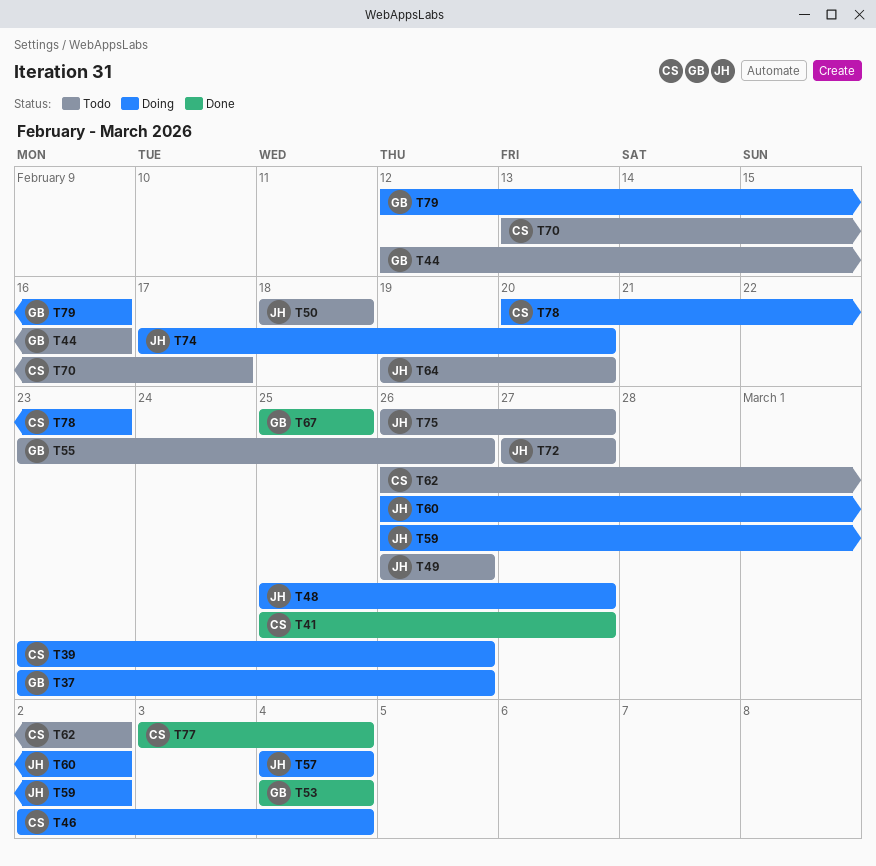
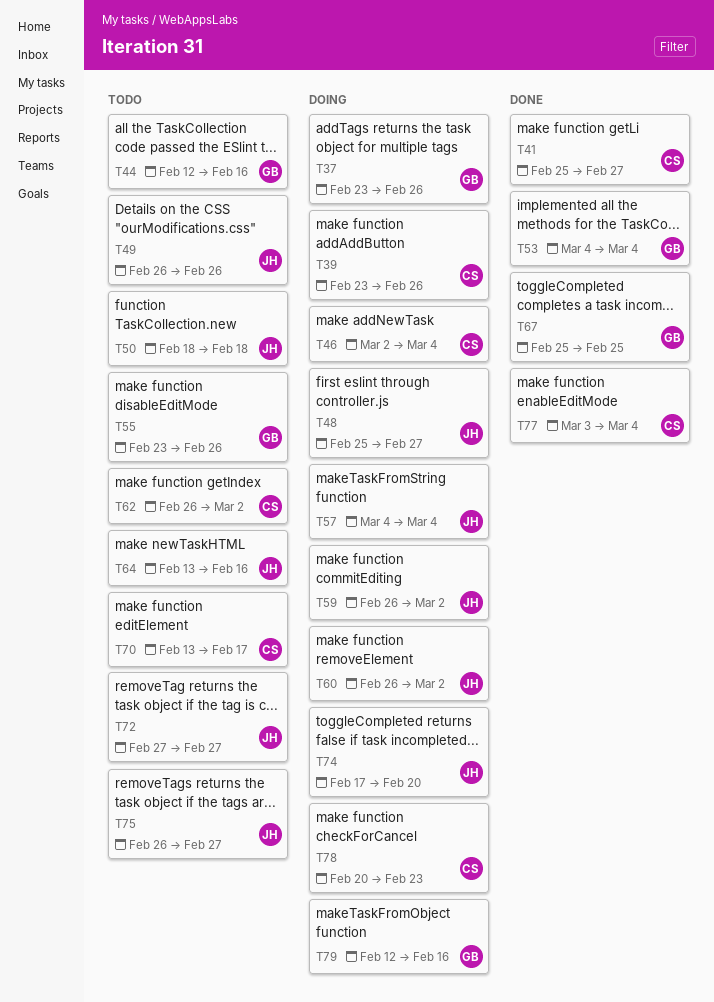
T64, start: Feb 19 -> Feb 13
T64, due: Feb 20 -> Feb 16

